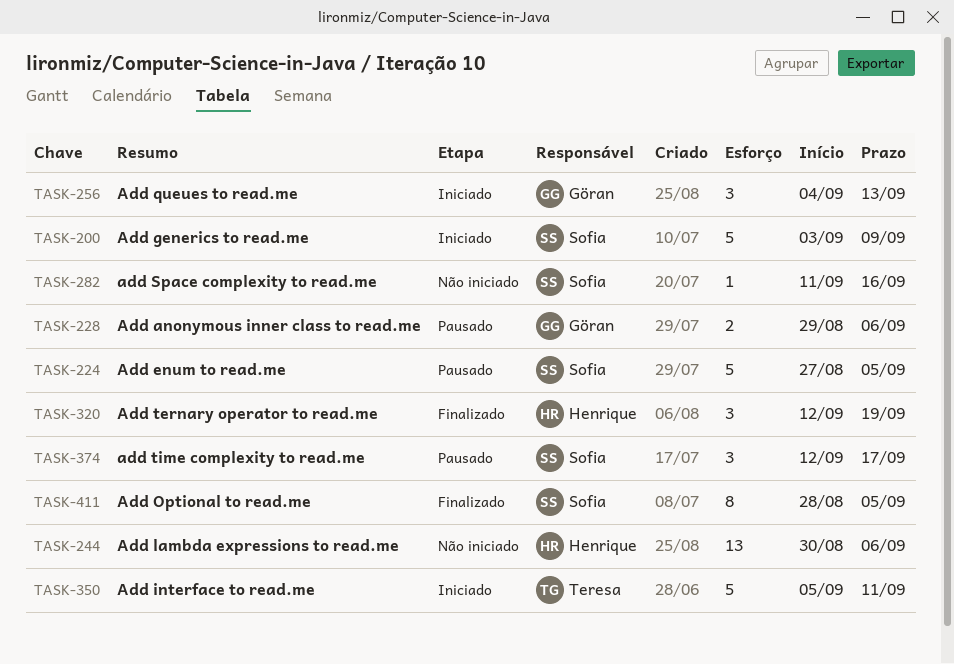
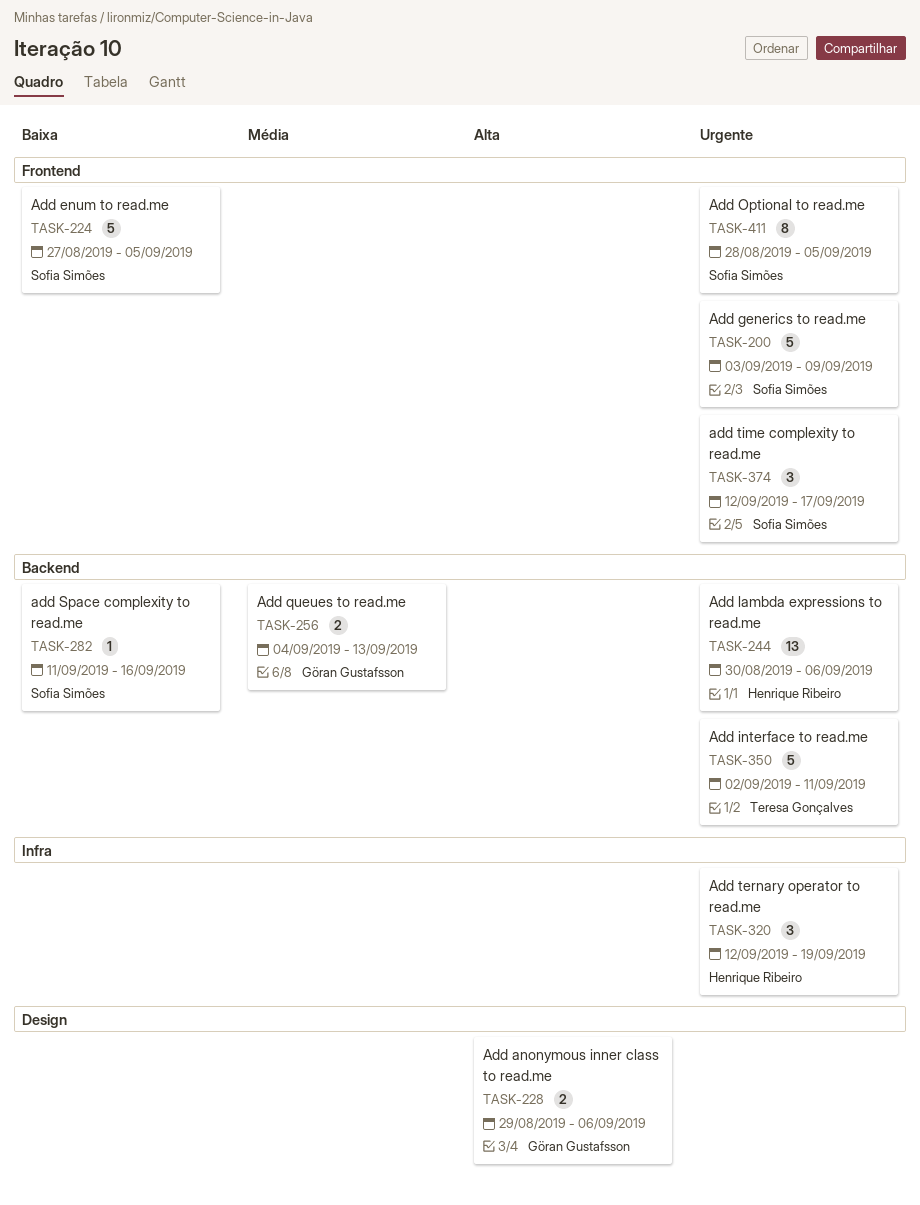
TASK-256, estimate: 3 -> 2
TASK-350, start: Sep 5 -> Sep 2

